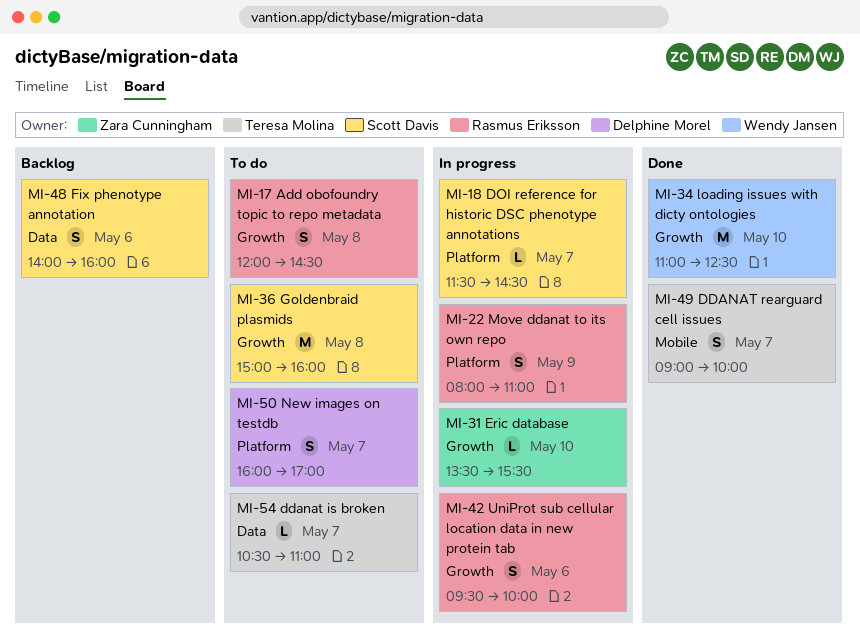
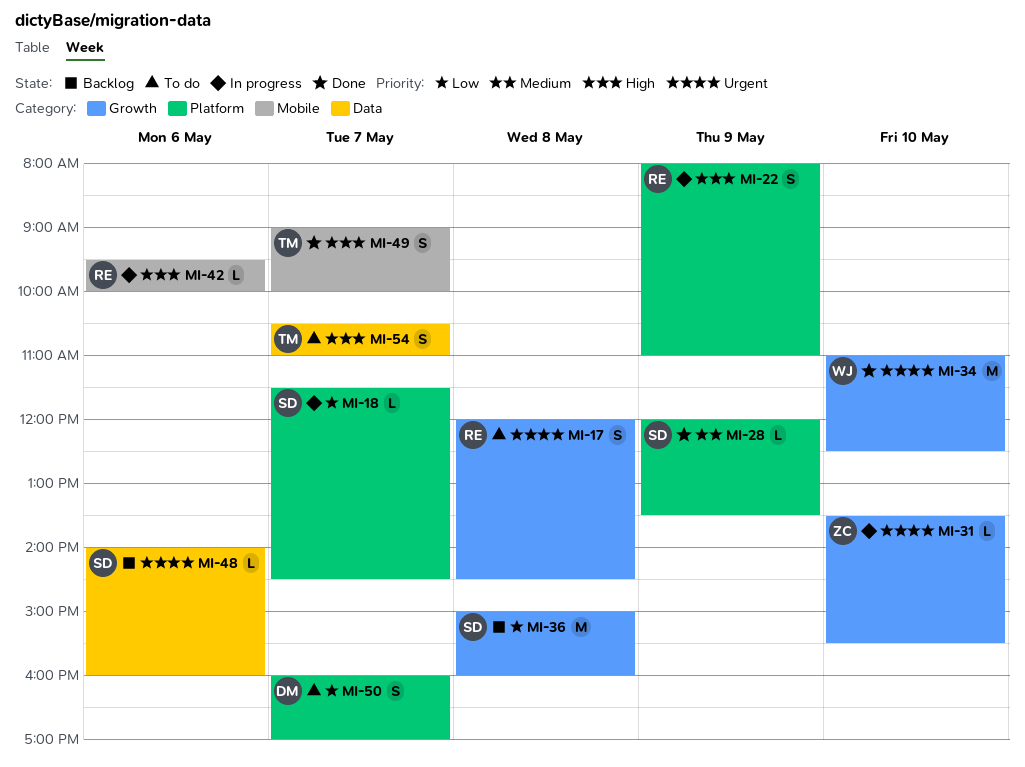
MI-28: none -> present
MI-36, status: To do -> Backlog
MI-42, label: Growth -> Mobile
MI-42, estimate: S -> L
MI-48, estimate: S -> L
MI-54, estimate: L -> S

